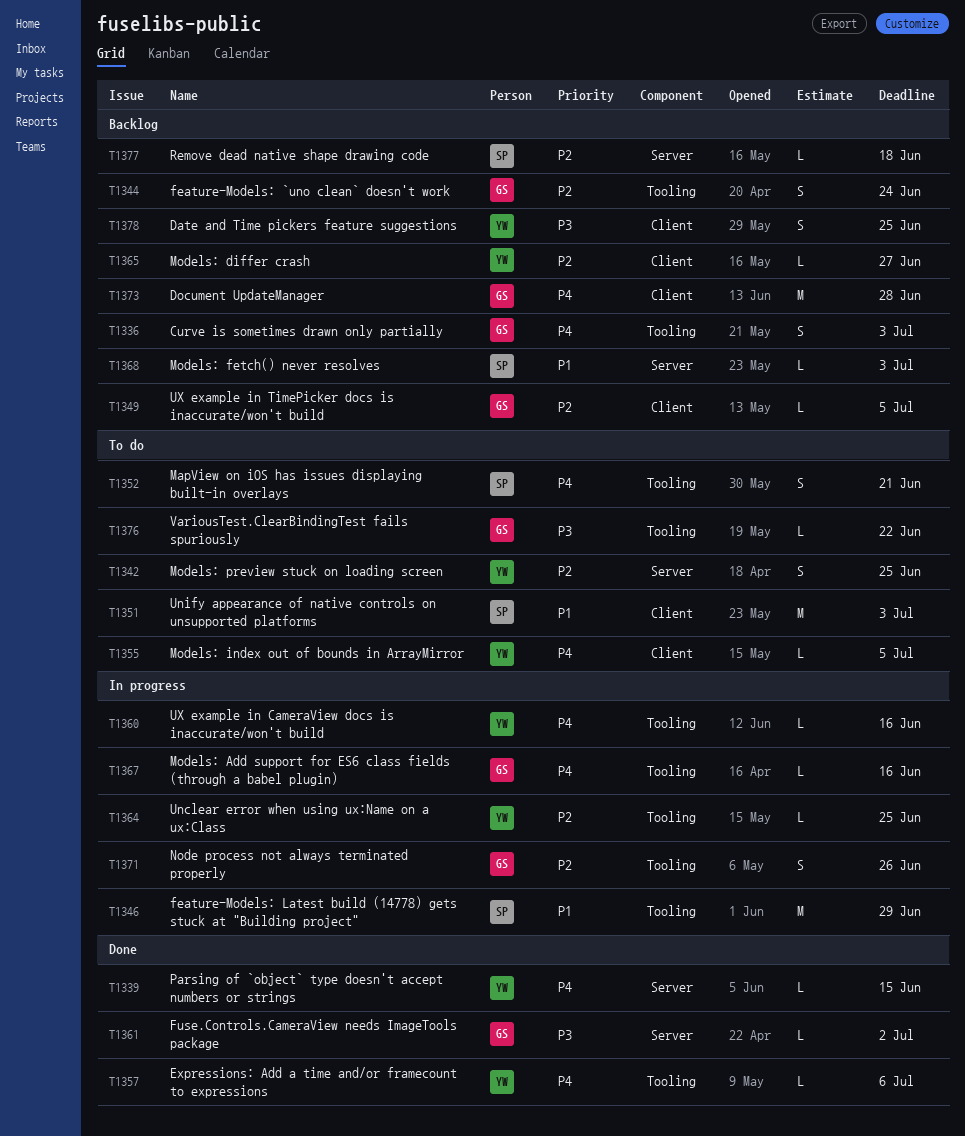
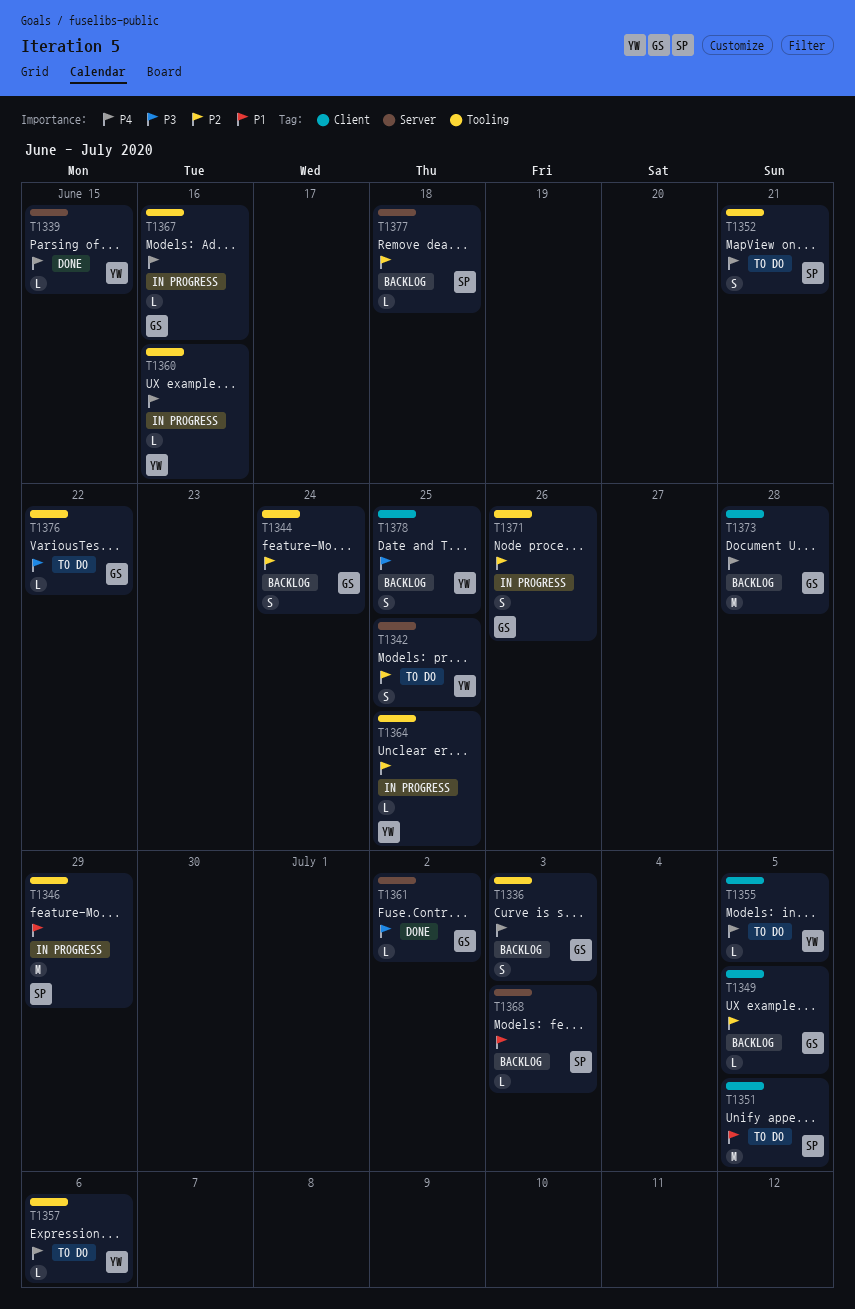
T1351, due: Jul 3 -> Jul 5
T1357, status: Done -> To do
T1365: present -> none

